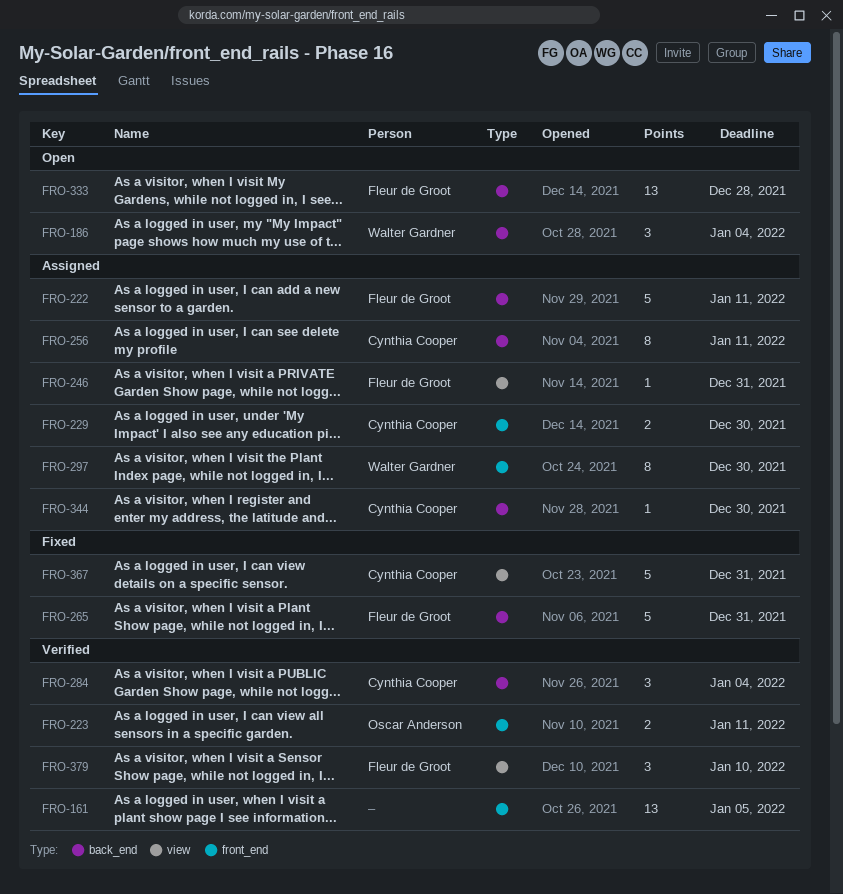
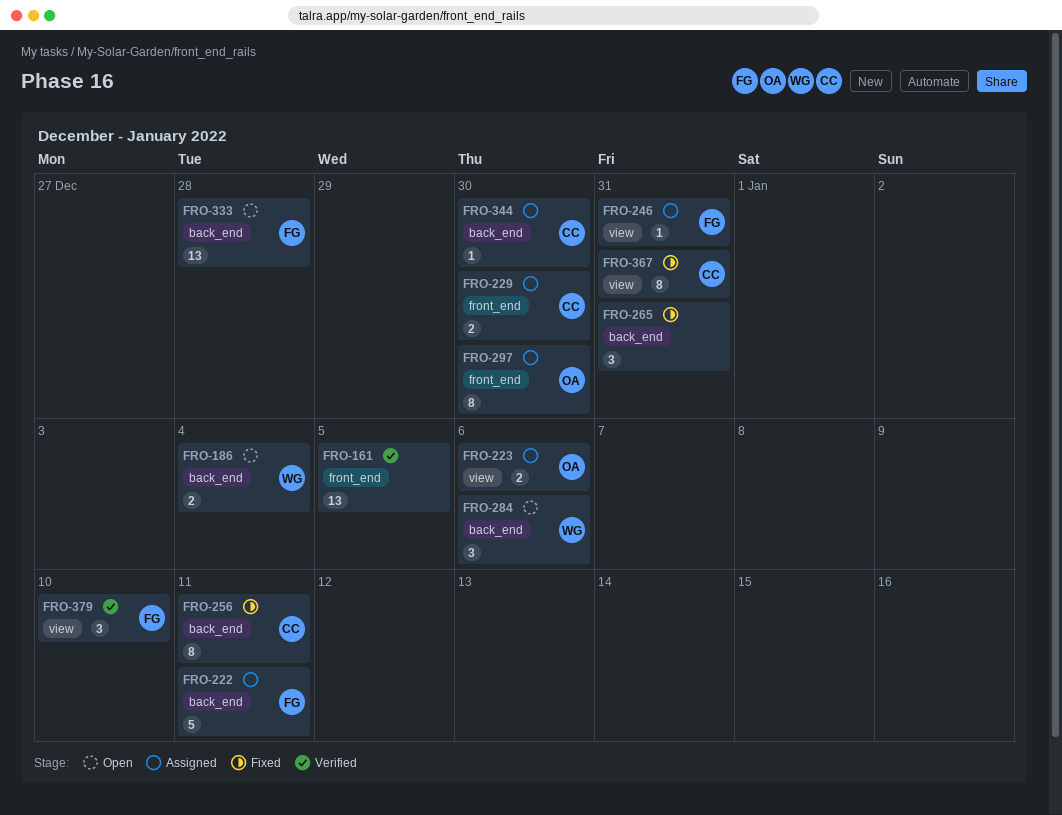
FRO-186, estimate: 3 -> 2
FRO-223, status: Verified -> Assigned
FRO-223, label: front_end -> view
FRO-223, due: Jan 11 -> Jan 6
FRO-256, status: Assigned -> Fixed
FRO-265, owner: Fleur de Groot -> none
FRO-265, estimate: 5 -> 3
FRO-284, status: Verified -> Open
FRO-284, owner: Cynthia Cooper -> Walter Gardner
FRO-284, due: Jan 4 -> Jan 6
FRO-297, owner: Walter Gardner -> Oscar Anderson
FRO-367, estimate: 5 -> 8

